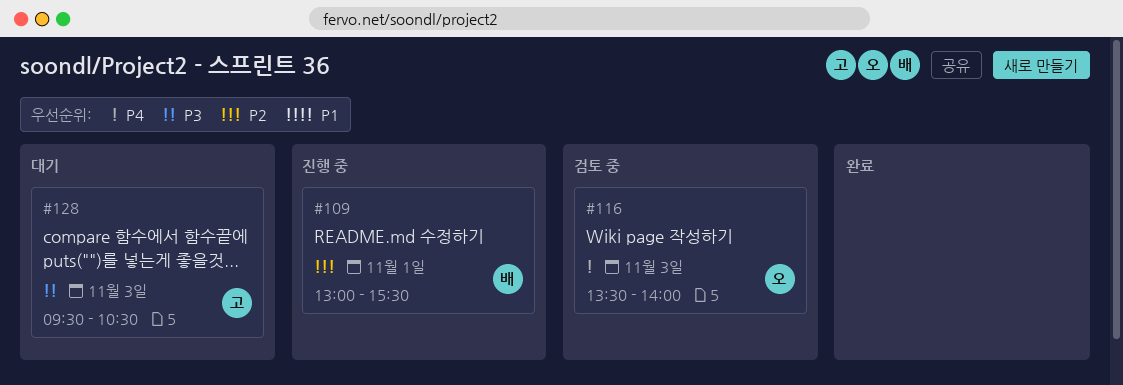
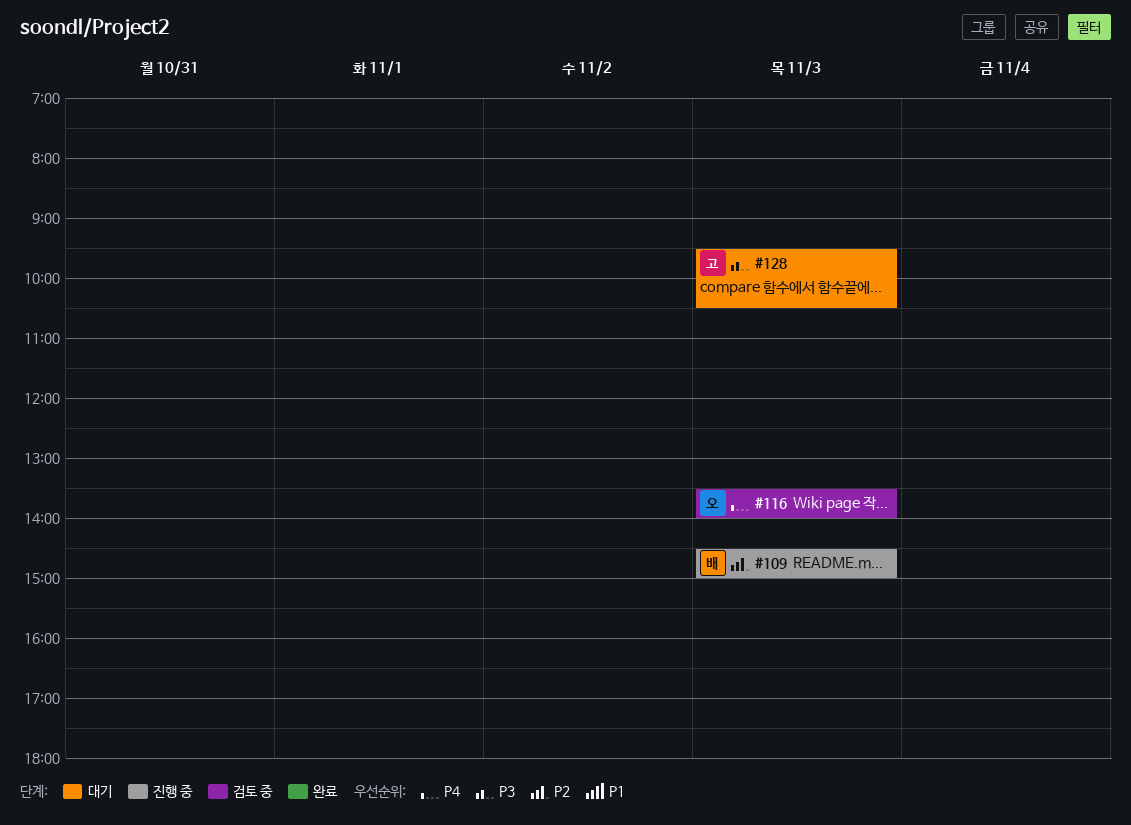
#109, day: Nov 1 -> Nov 3
#109, begins: 13:00 -> 14:30
#109, ends: 15:30 -> 15:00

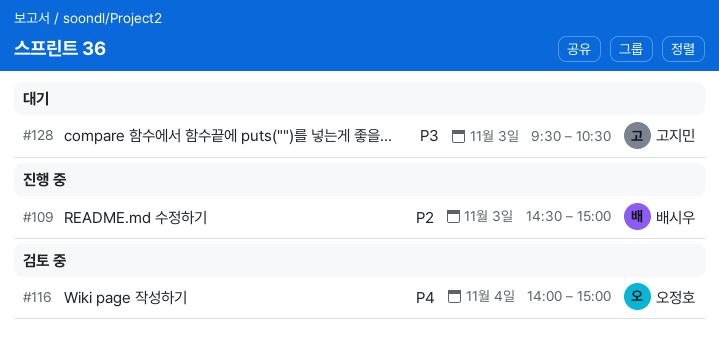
#116, day: Nov 3 -> Nov 4
#116, begins: 13:30 -> 14:00
#116, ends: 14:00 -> 15:00

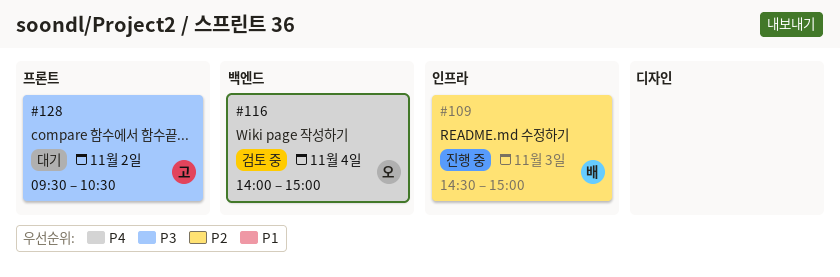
#128, day: Nov 3 -> Nov 2

